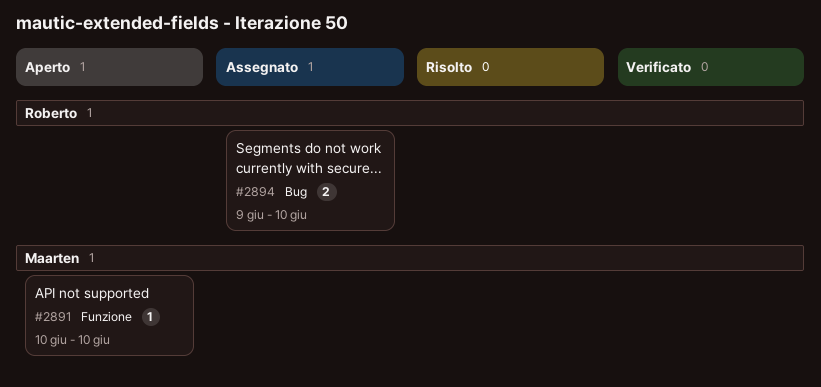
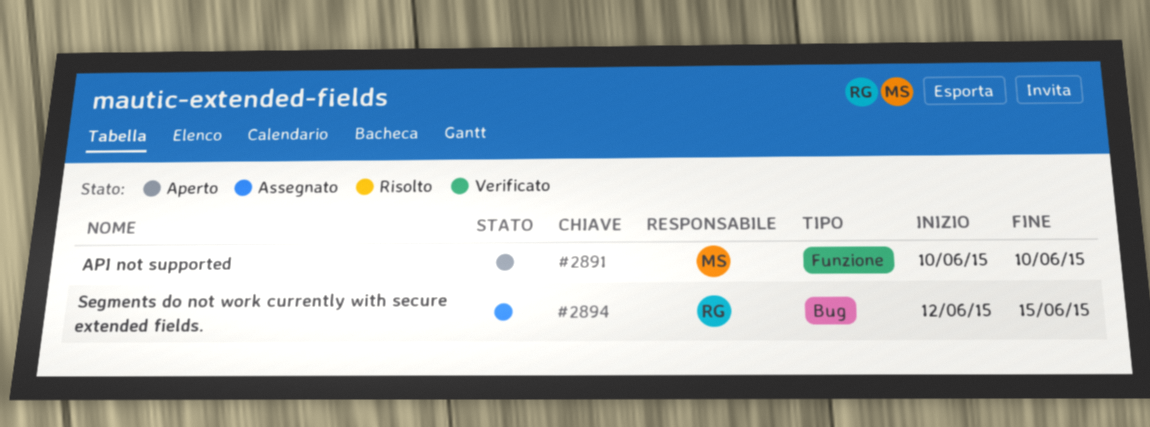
#2894, start: Jun 9 -> Jun 12
#2894, due: Jun 10 -> Jun 15

